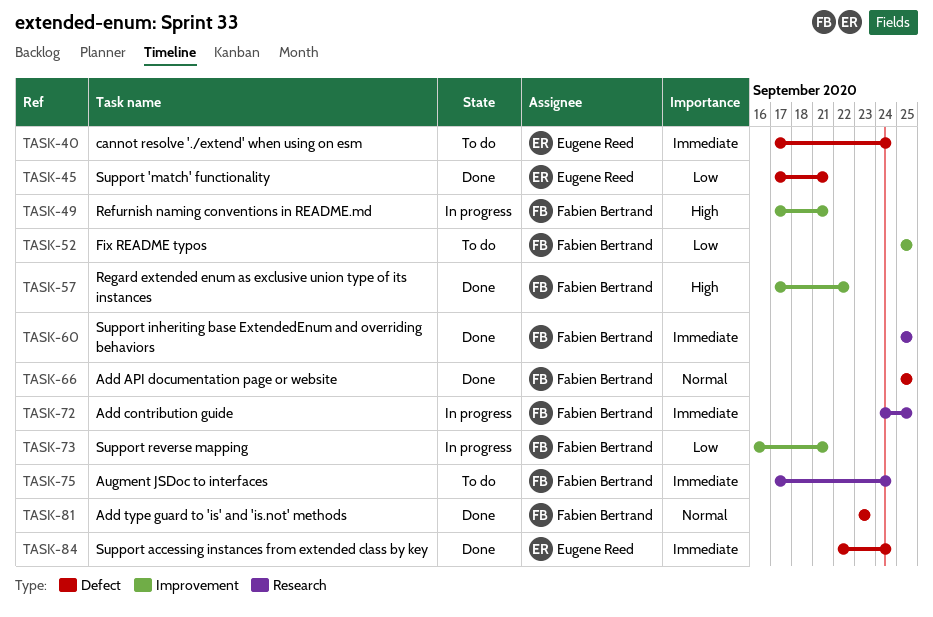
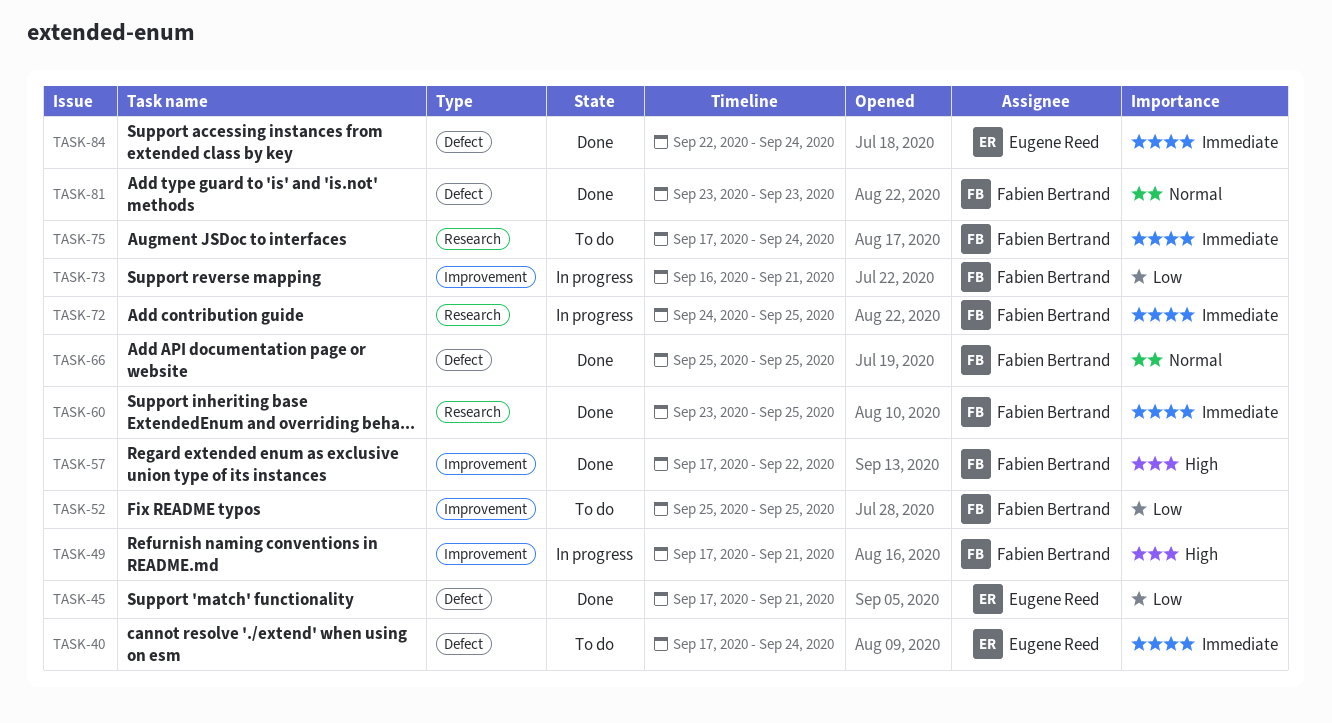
TASK-60, start: Sep 25 -> Sep 23

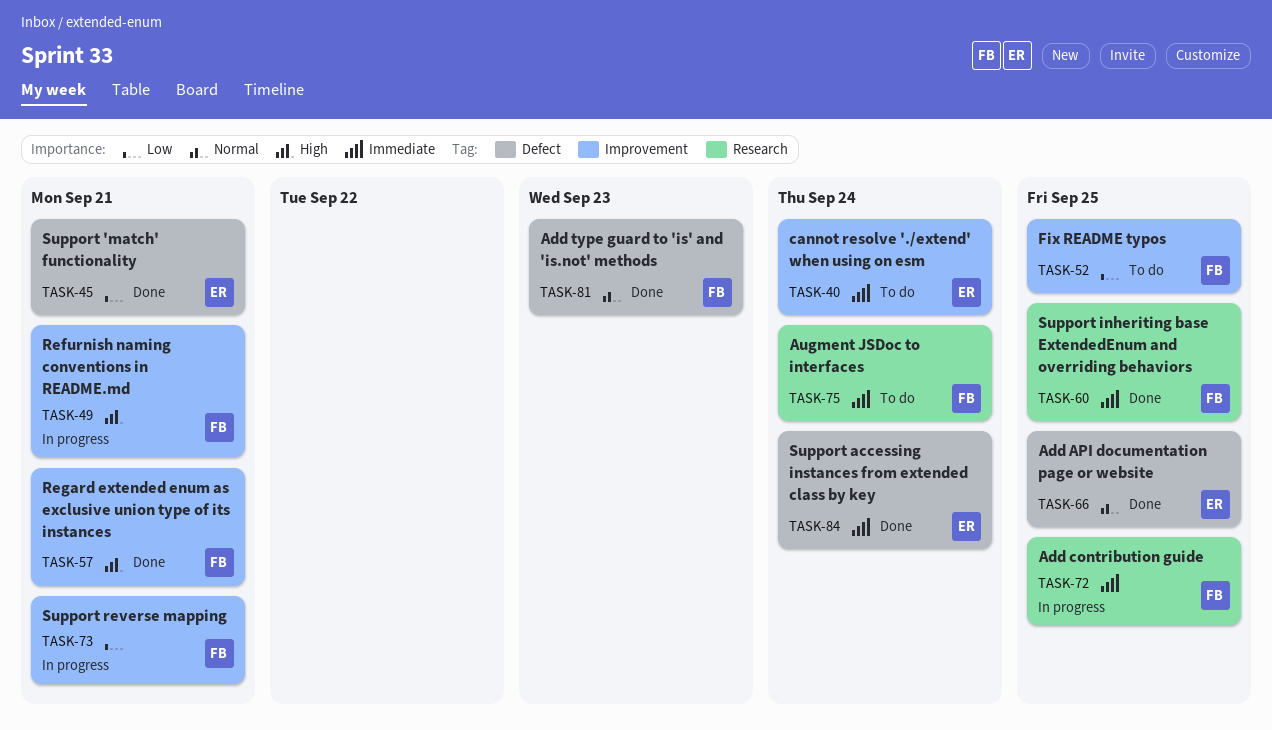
TASK-40, label: Defect -> Improvement
TASK-57, due: Sep 22 -> Sep 21
TASK-66, owner: Fabien Bertrand -> Eugene Reed

